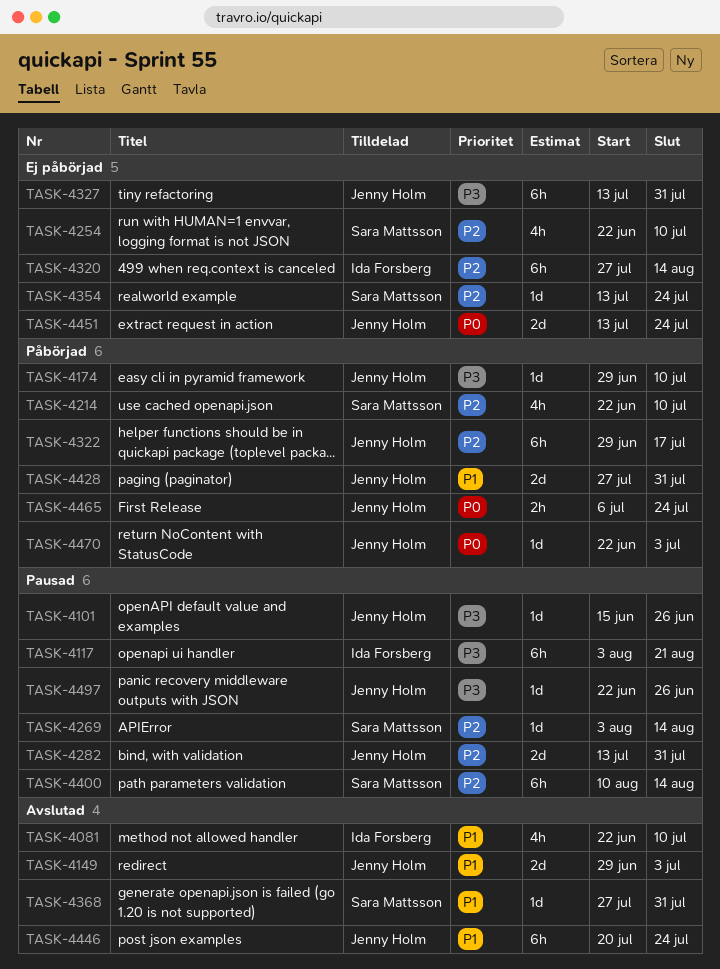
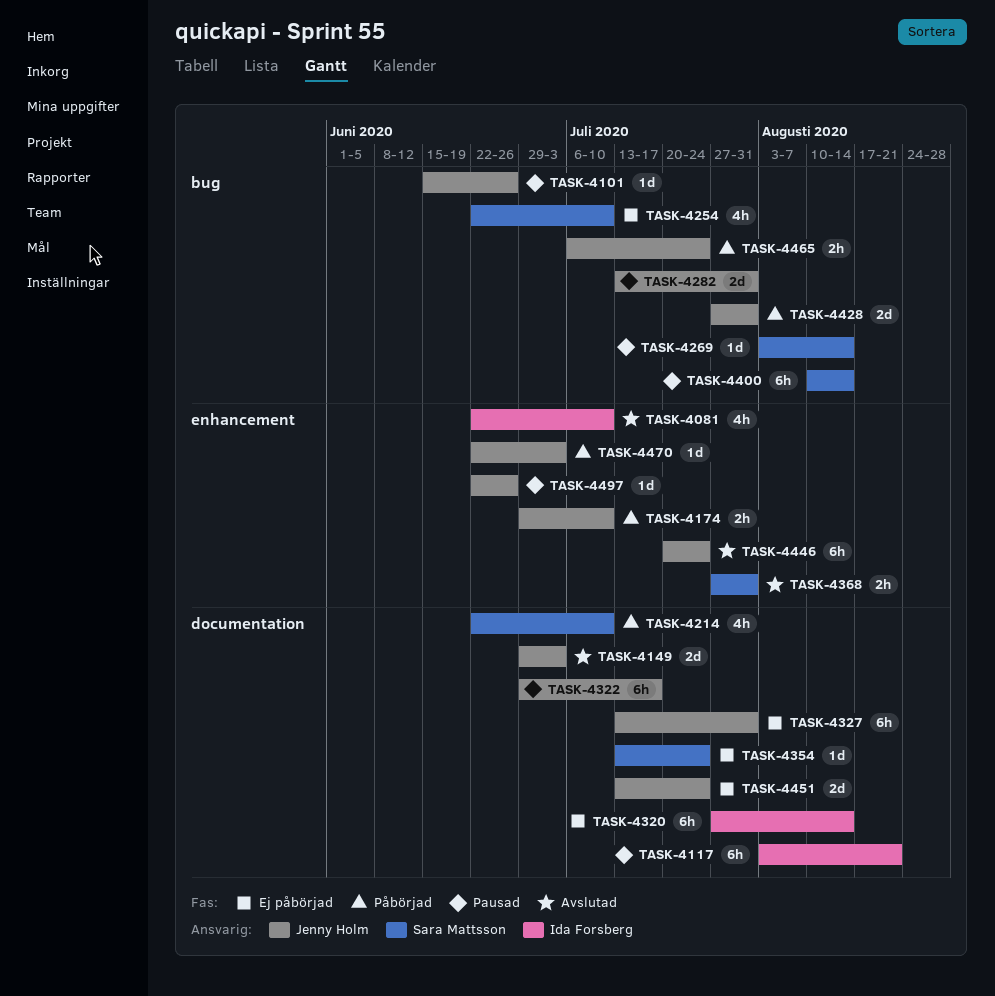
TASK-4174, estimate: 1d -> 2h
TASK-4322, status: Påbörjad -> Pausad
TASK-4368, estimate: 1d -> 2h

